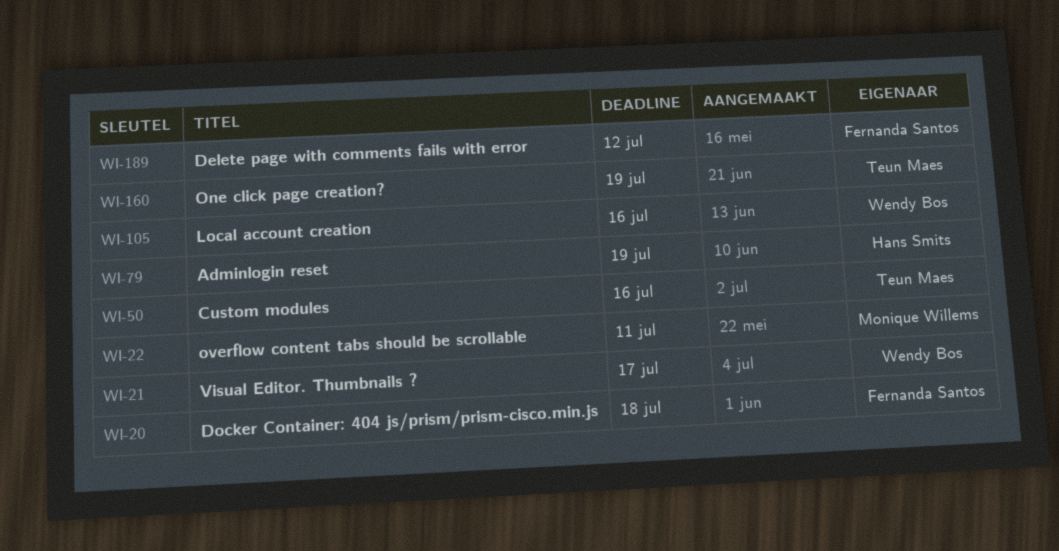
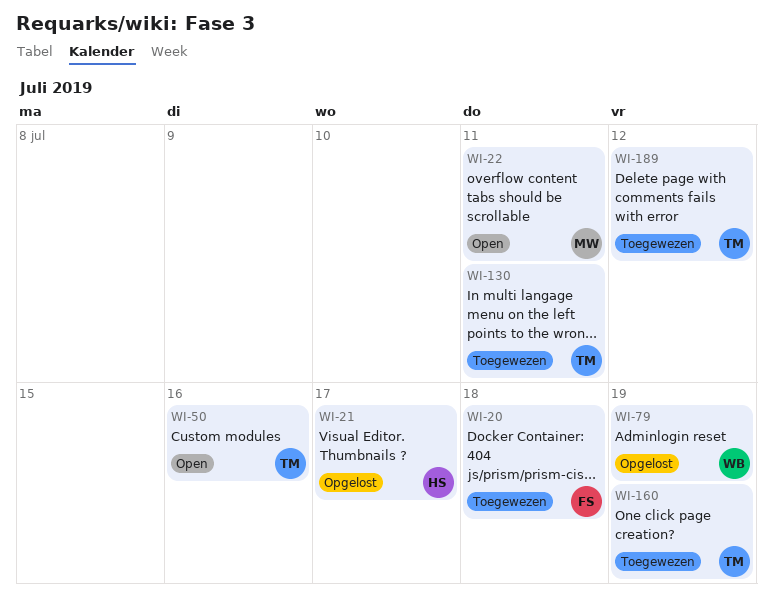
WI-21, owner: Wendy Bos -> Hans Smits
WI-79, owner: Hans Smits -> Wendy Bos
WI-105: present -> none
WI-130: none -> present
WI-189, owner: Fernanda Santos -> Teun Maes

